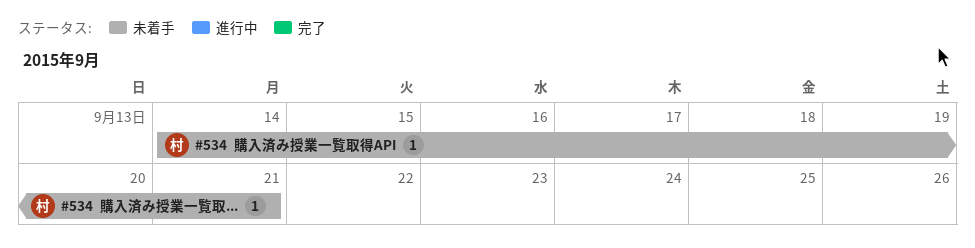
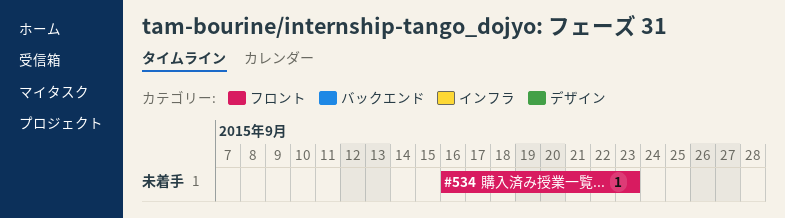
#534, start: Sep 14 -> Sep 16
#534, due: Sep 21 -> Sep 23

